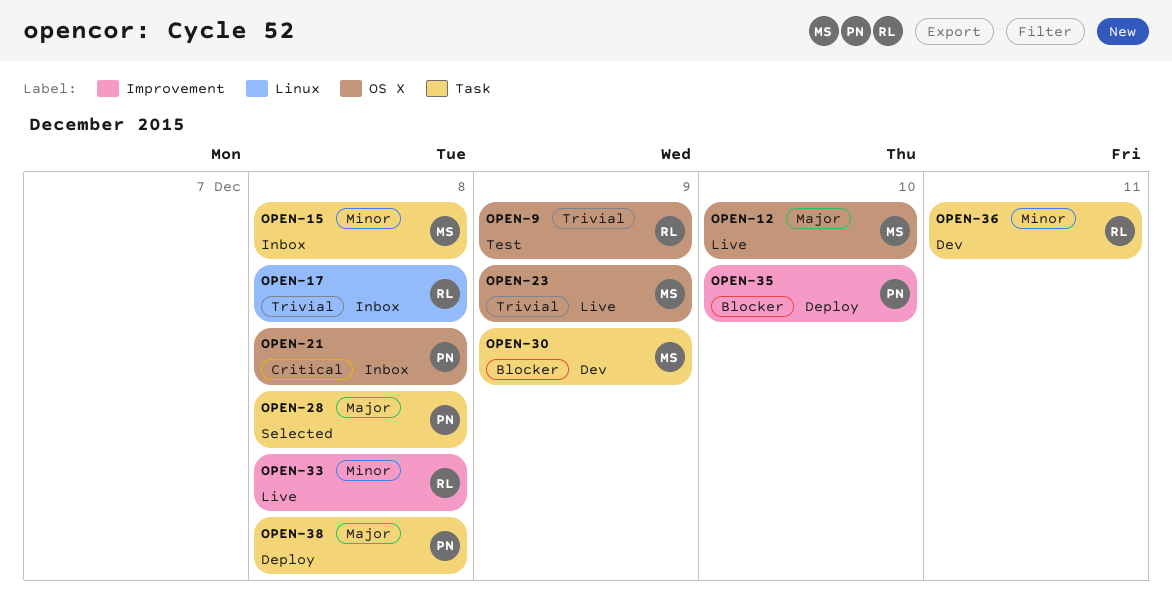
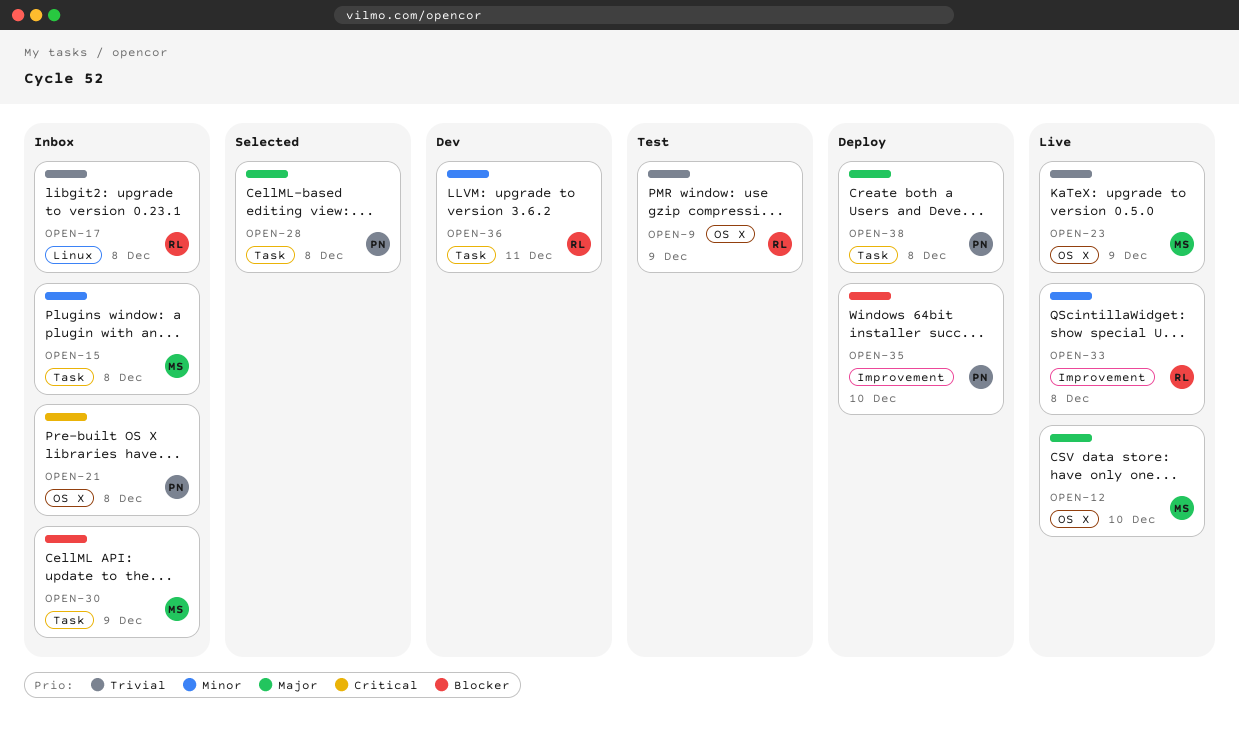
OPEN-30, status: Dev -> Inbox

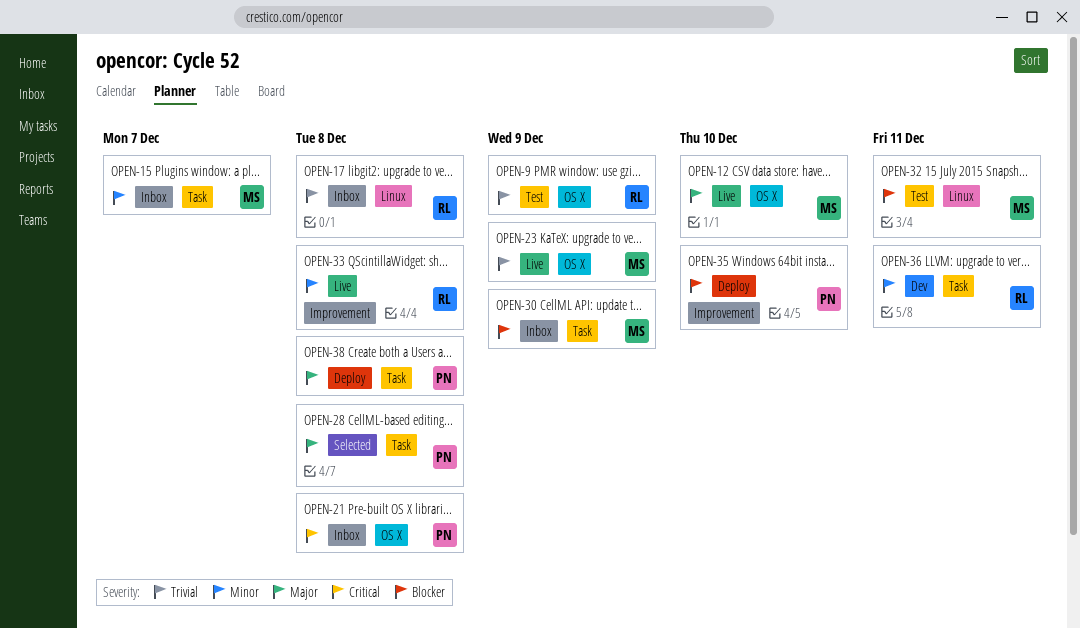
OPEN-15, due: Dec 8 -> Dec 7
OPEN-32: none -> present

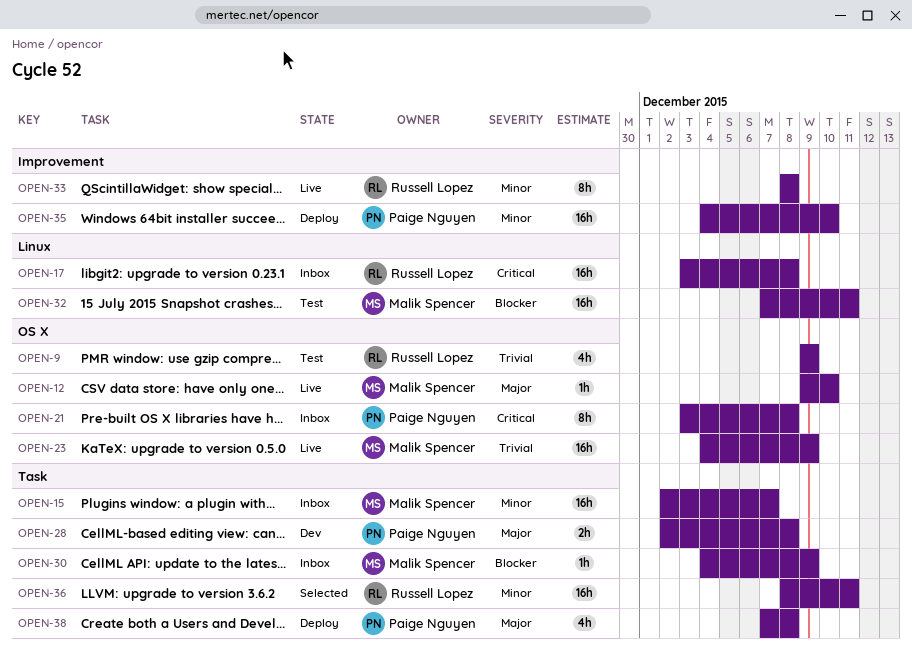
OPEN-17, priority: Trivial -> Critical
OPEN-28, status: Selected -> Dev
OPEN-35, priority: Blocker -> Minor
OPEN-36, status: Dev -> Selected

